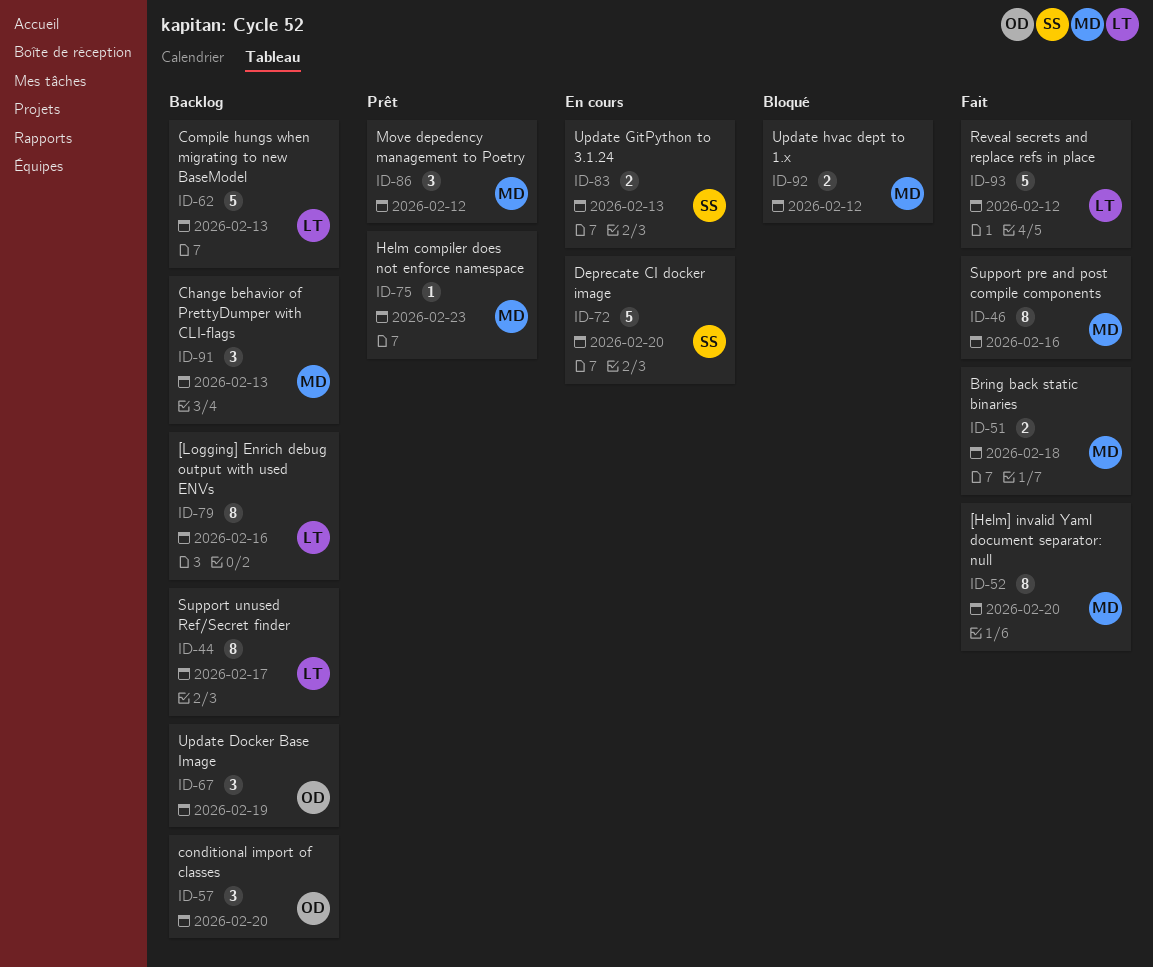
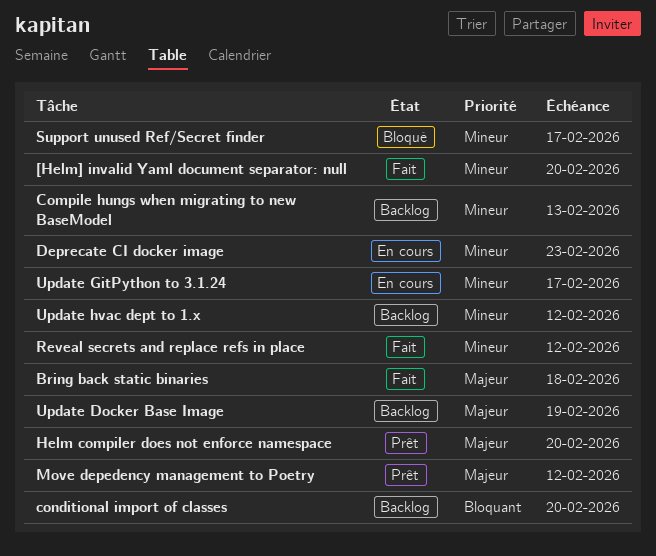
[Logging] Enrich debug output with used ENVs: present -> none
Change behavior of PrettyDumper with CLI-flags: present -> none
Deprecate CI docker image, due: Feb 20 -> Feb 23
Helm compiler does not enforce namespace, due: Feb 23 -> Feb 20
Support pre and post compile components: present -> none
Support unused Ref/Secret finder, status: Backlog -> Bloqué
Update GitPython to 3.1.24, due: Feb 13 -> Feb 17
Update hvac dept to 1.x, status: Bloqué -> Backlog

